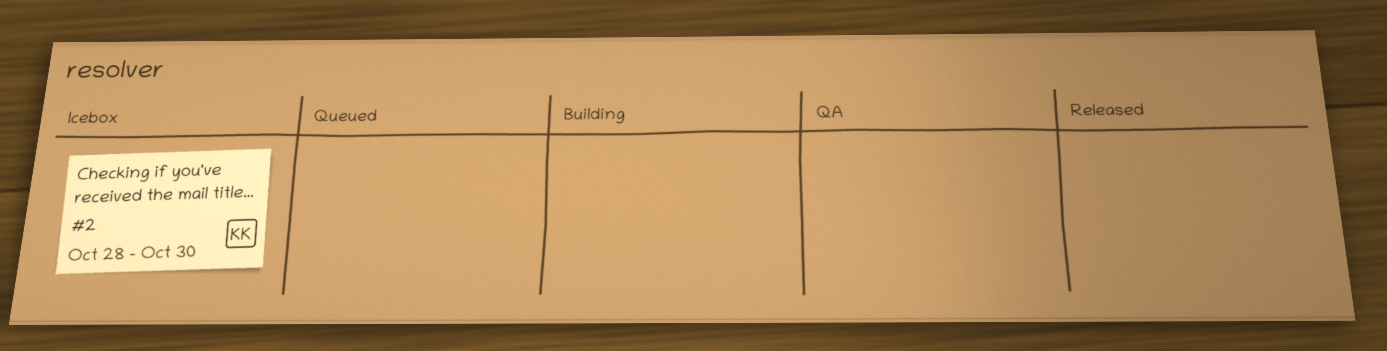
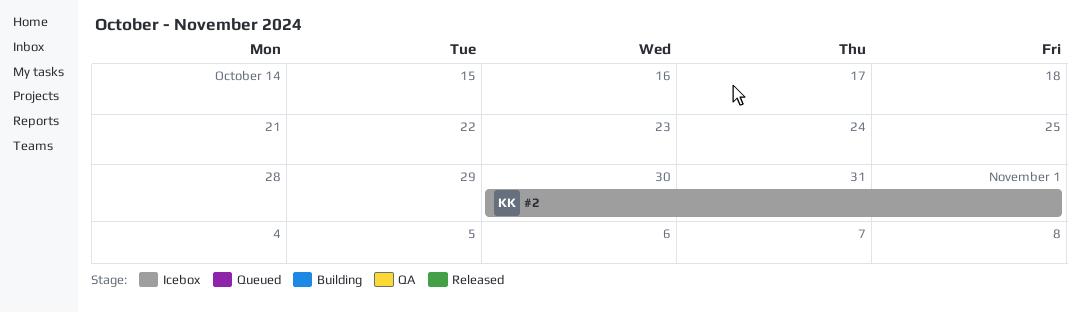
#2, start: Oct 28 -> Oct 30
#2, due: Oct 30 -> Nov 1

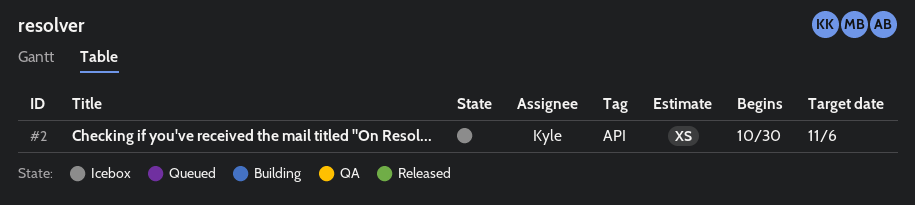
#2, due: Nov 1 -> Nov 6

